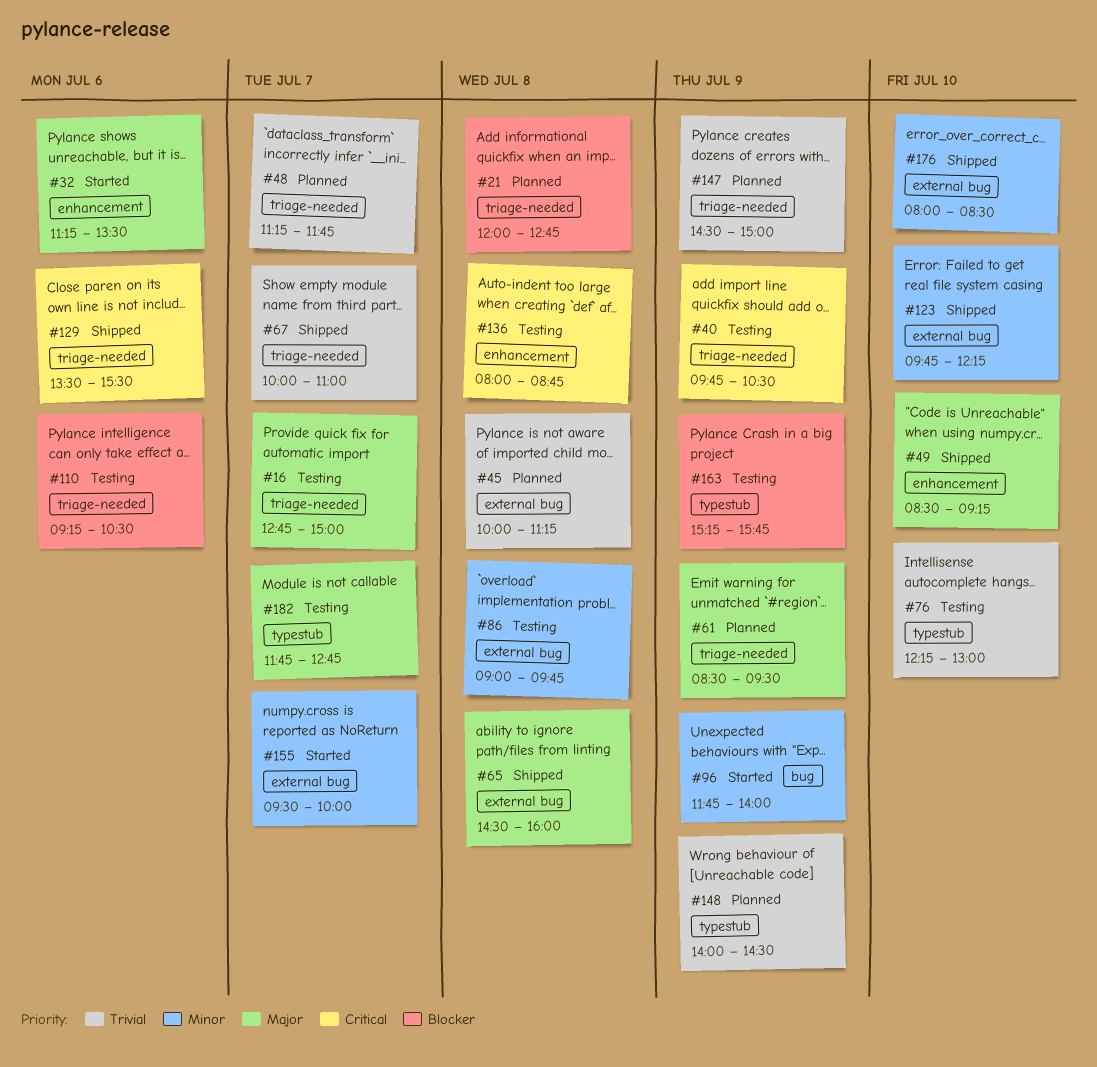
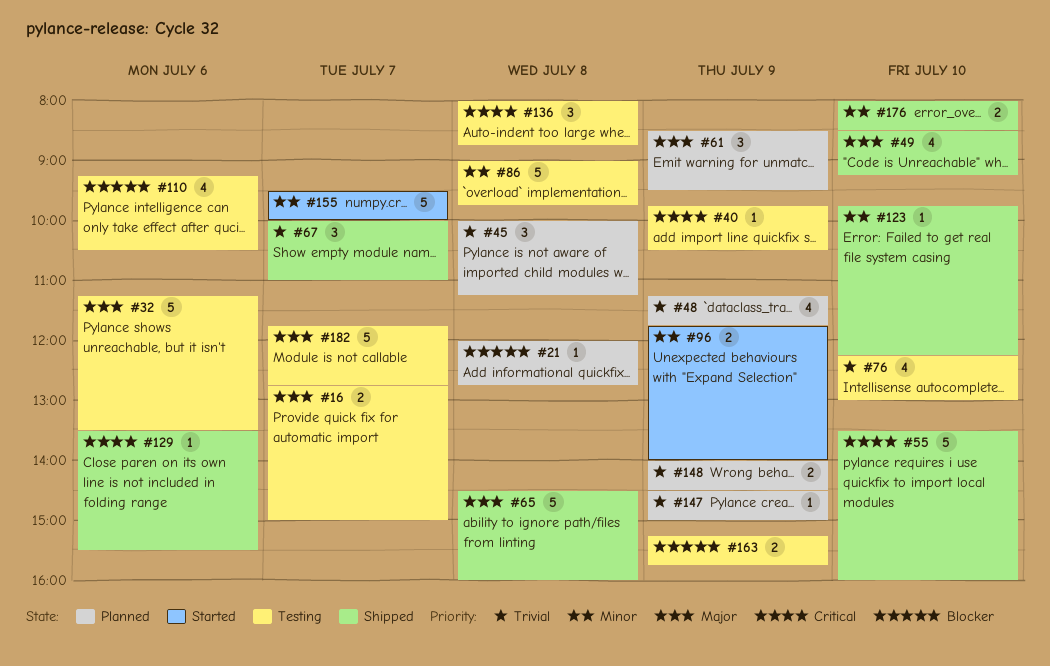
#32, status: Started -> Testing
#48, day: Jul 7 -> Jul 9
#55: none -> present

